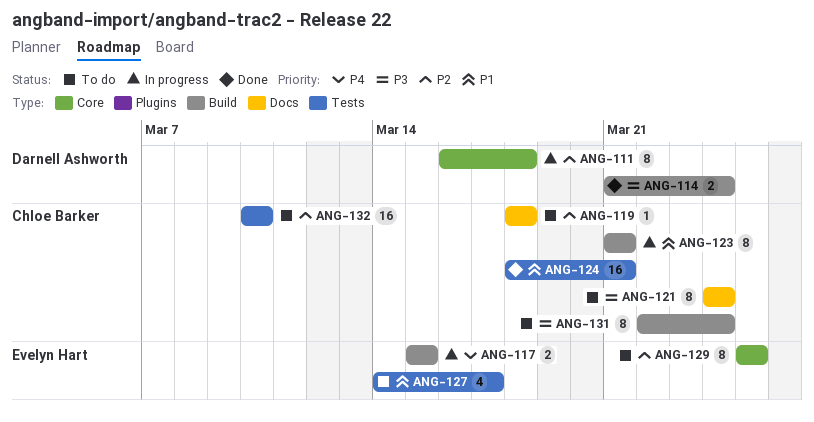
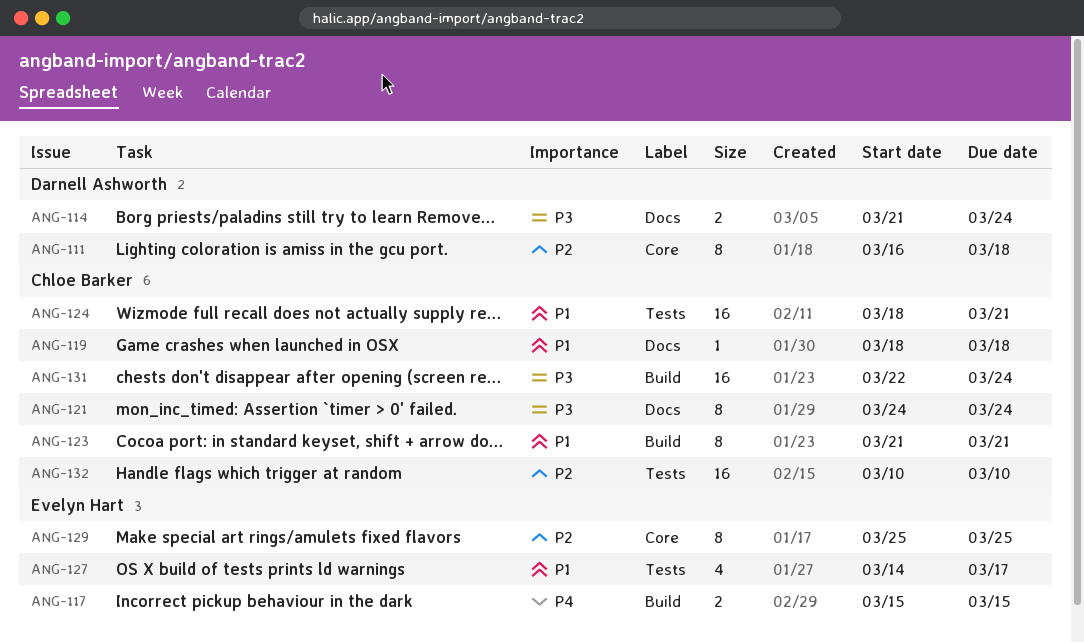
ANG-114, label: Build -> Docs
ANG-119, priority: P2 -> P1
ANG-131, estimate: 8 -> 16

